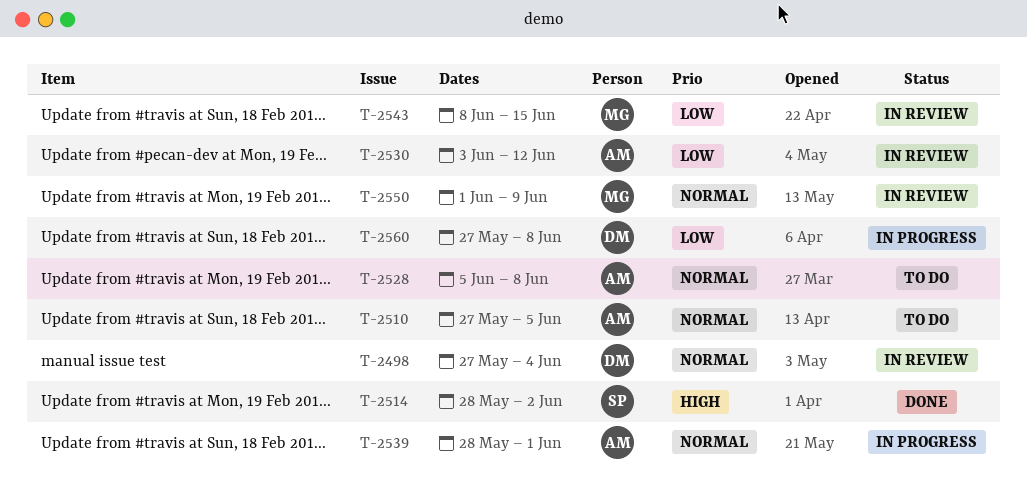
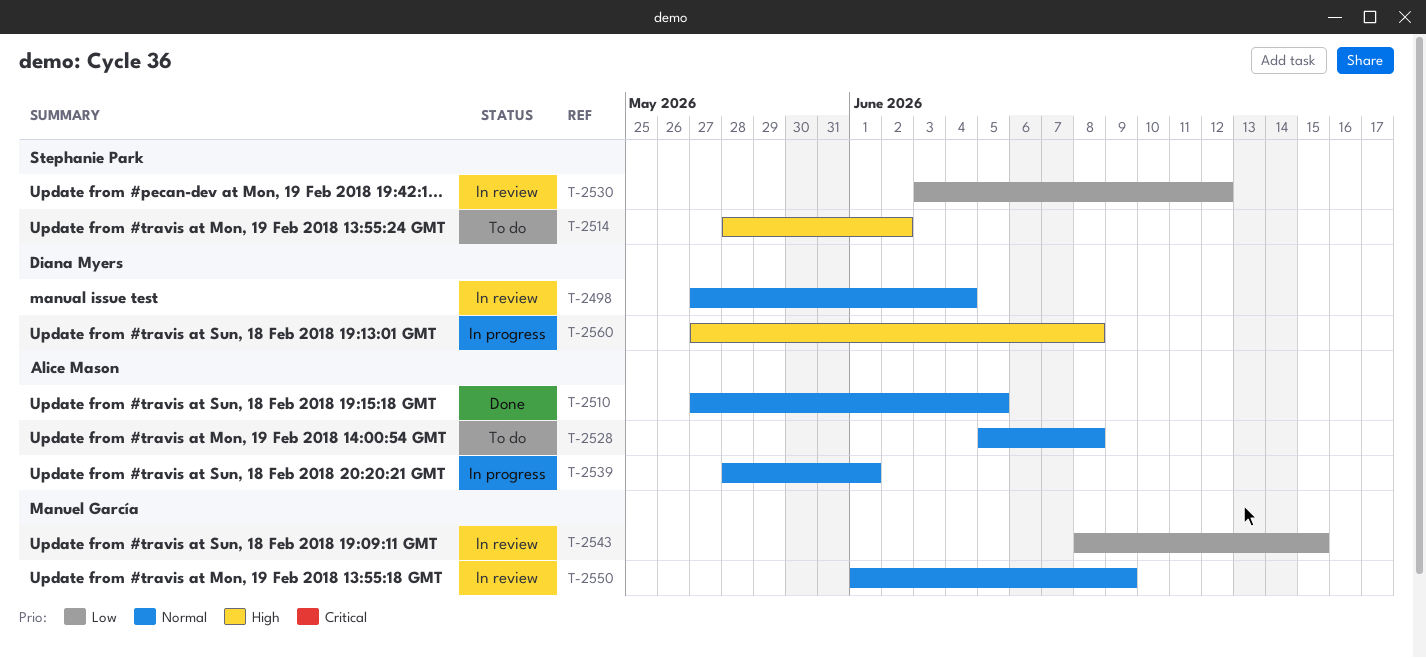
T-2510, status: To do -> Done
T-2514, status: Done -> To do
T-2530, owner: Alice Mason -> Stephanie Park
T-2560, priority: Low -> High

